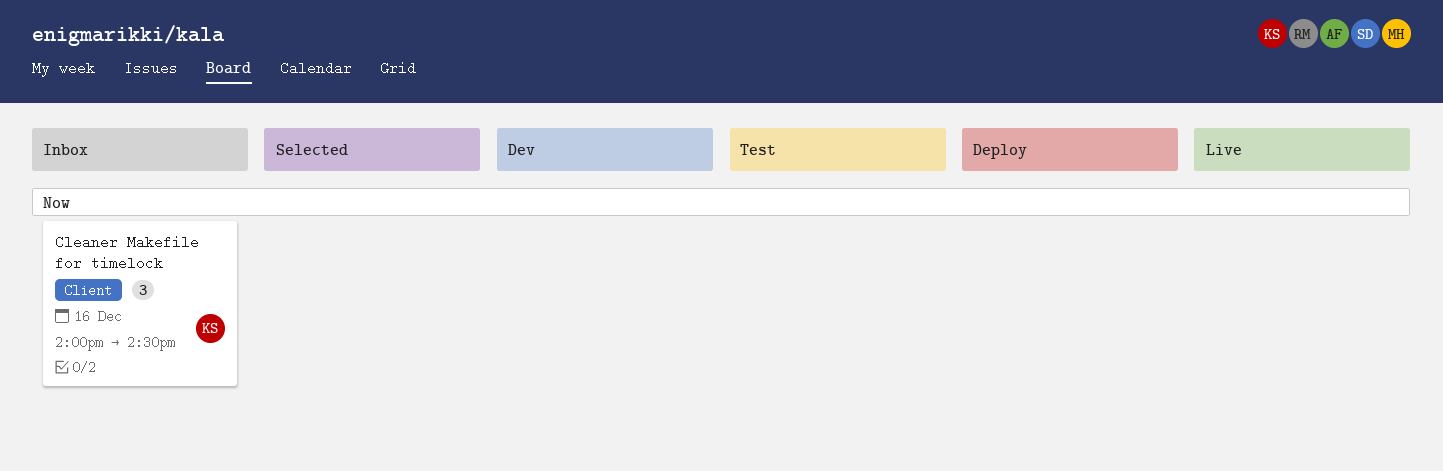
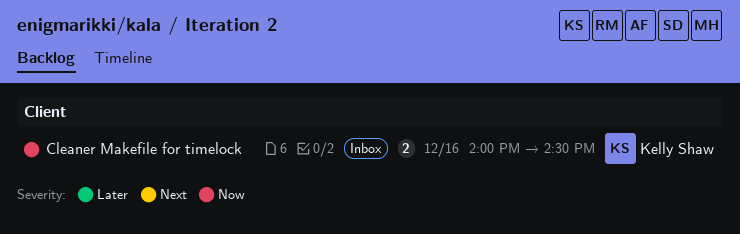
Cleaner Makefile for timelock, estimate: 3 -> 2

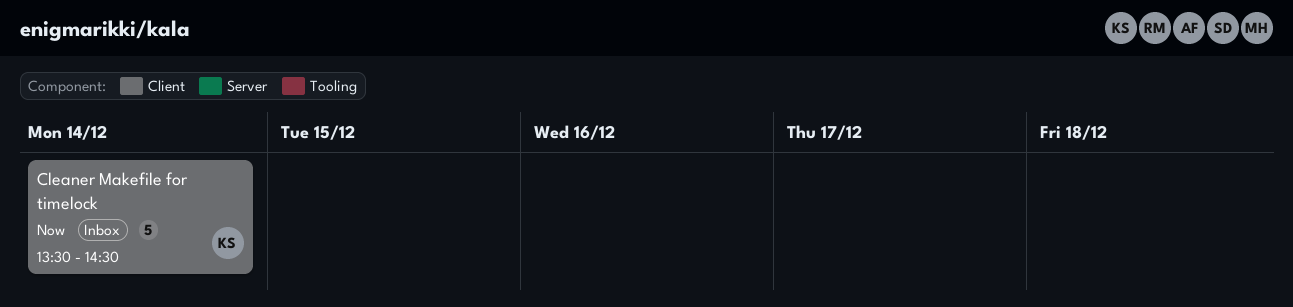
Cleaner Makefile for timelock, estimate: 2 -> 5
Cleaner Makefile for timelock, day: Dec 16 -> Dec 14
Cleaner Makefile for timelock, begins: 14:00 -> 13:30

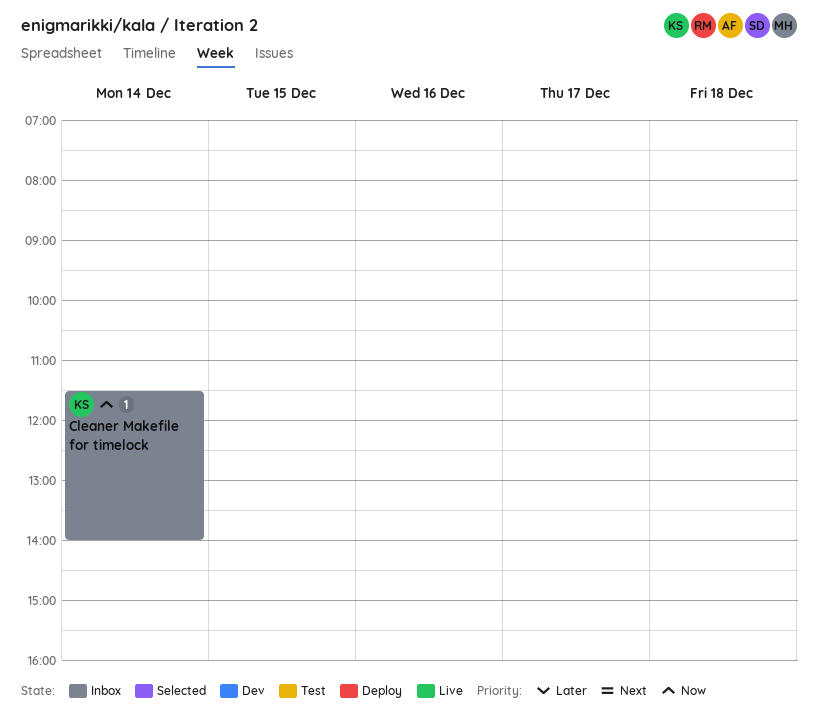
Cleaner Makefile for timelock, estimate: 5 -> 1
Cleaner Makefile for timelock, begins: 13:30 -> 11:30
Cleaner Makefile for timelock, ends: 14:30 -> 14:00

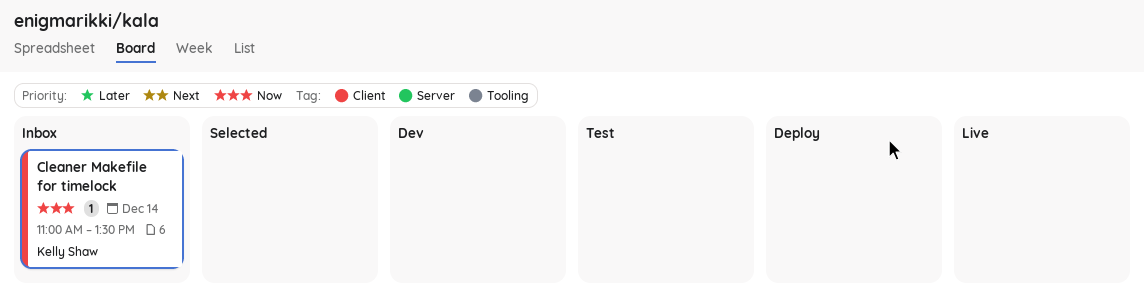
Cleaner Makefile for timelock, begins: 11:30 -> 11:00
Cleaner Makefile for timelock, ends: 14:00 -> 13:30

